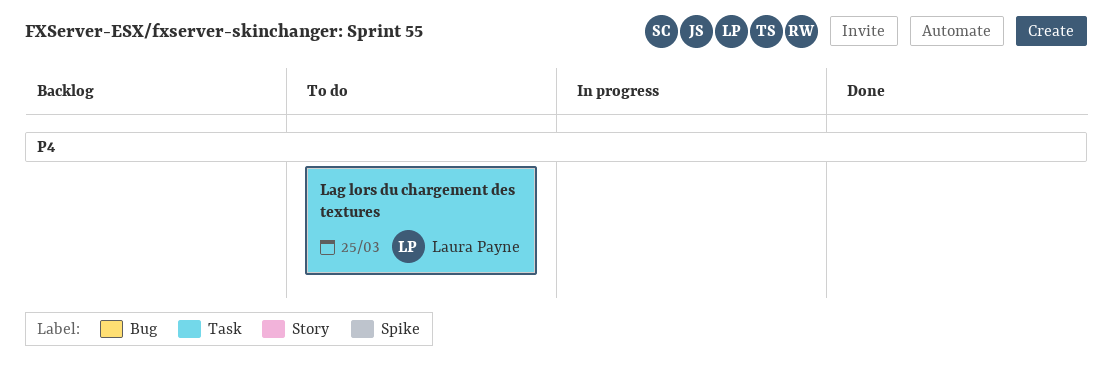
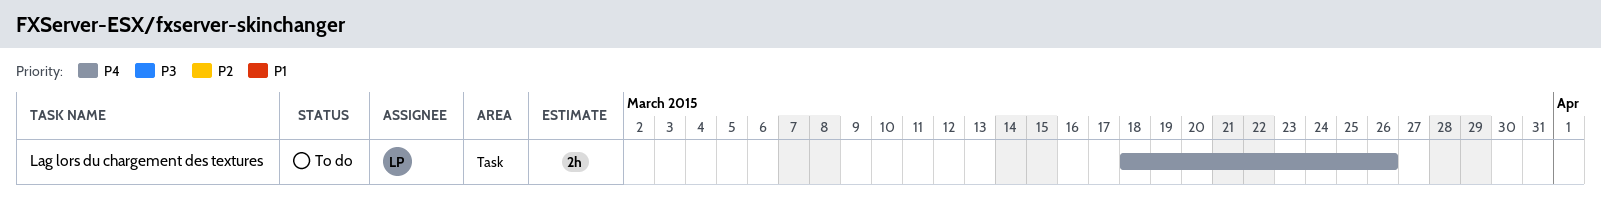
Lag lors du chargement des textures, due: Mar 25 -> Mar 26

